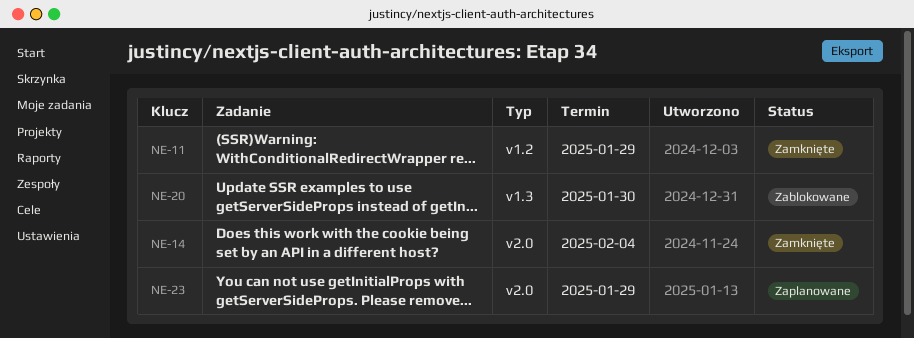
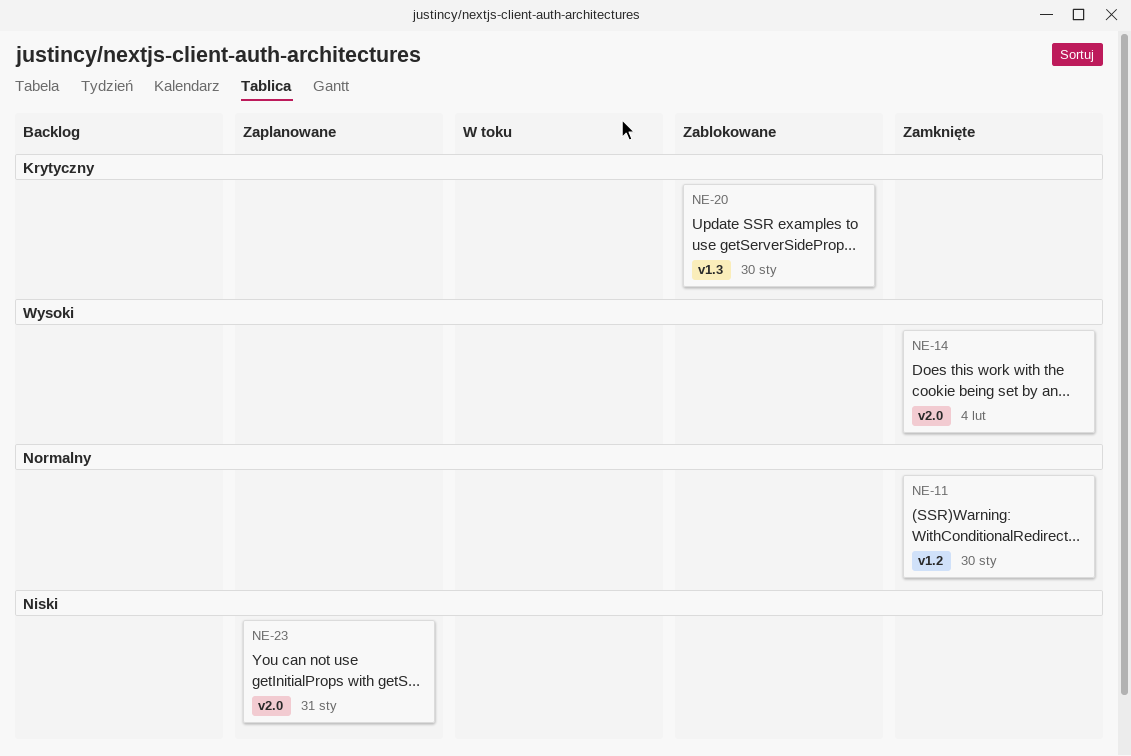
NE-11, due: Jan 29 -> Jan 30
NE-23, due: Jan 29 -> Jan 31

